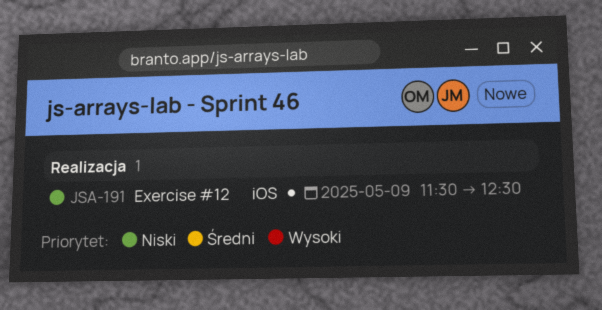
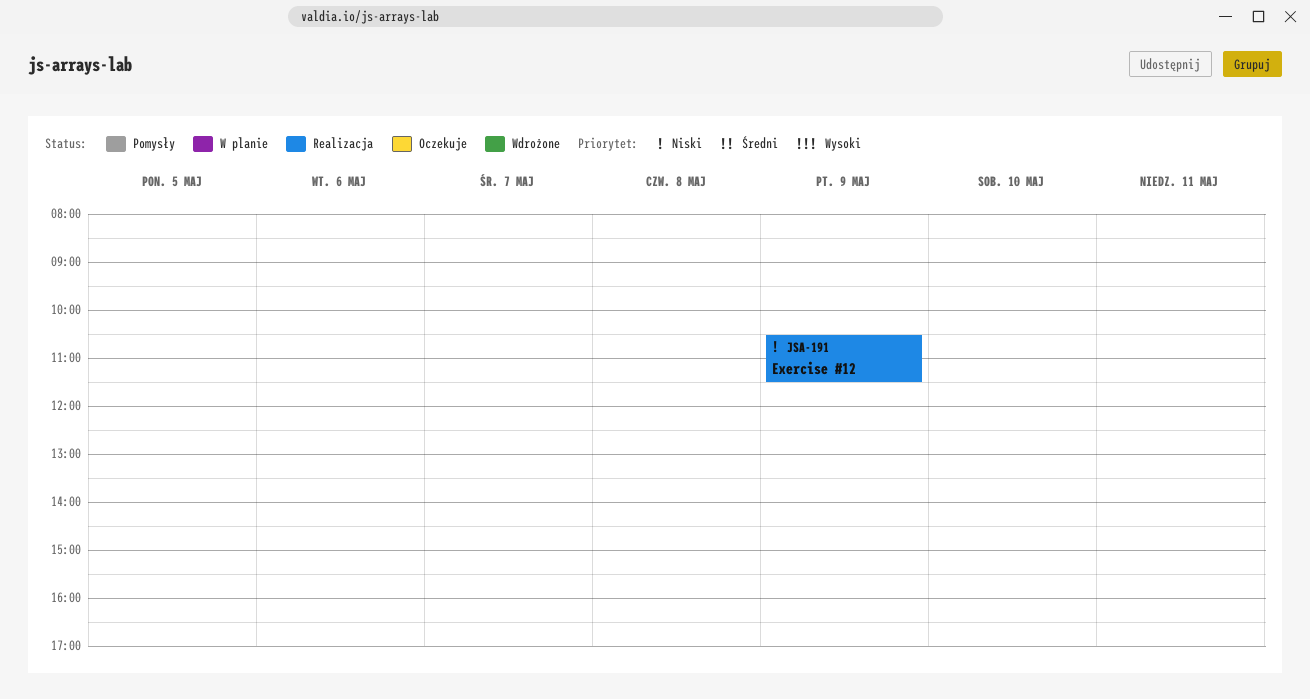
JSA-191, begins: 11:30 -> 10:30
JSA-191, ends: 12:30 -> 11:30

